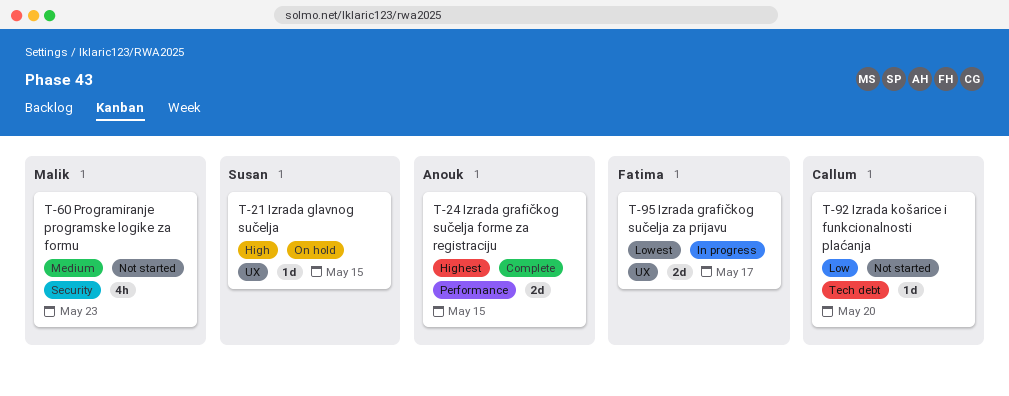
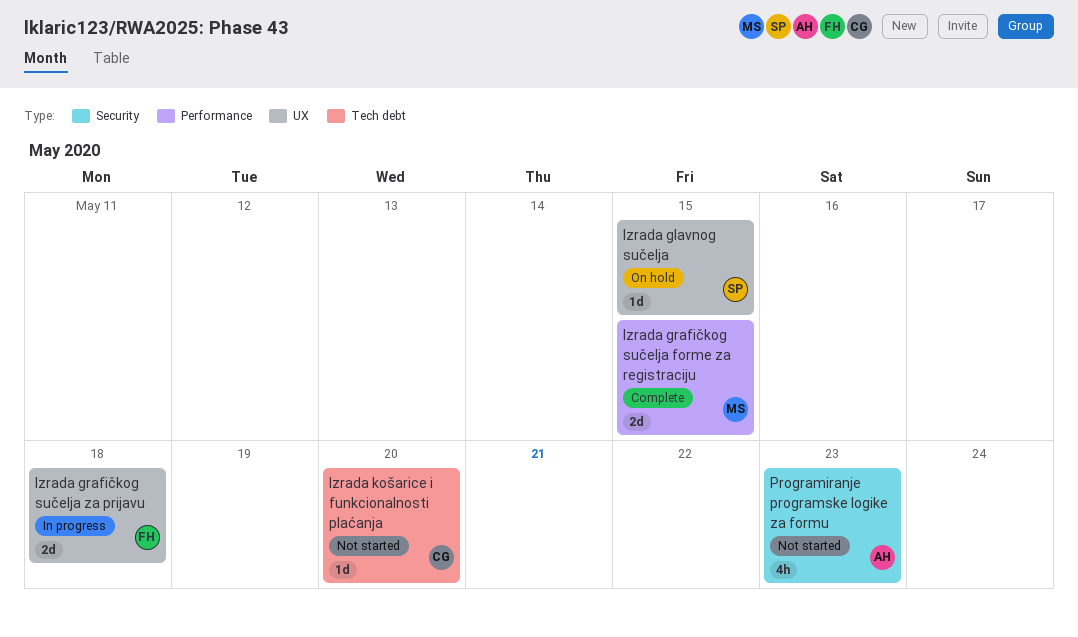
Izrada grafičkog sučelja forme za registraciju, owner: Anouk -> Malik
Izrada grafičkog sučelja za prijavu, due: May 17 -> May 18
Programiranje programske logike za formu, owner: Malik -> Anouk

